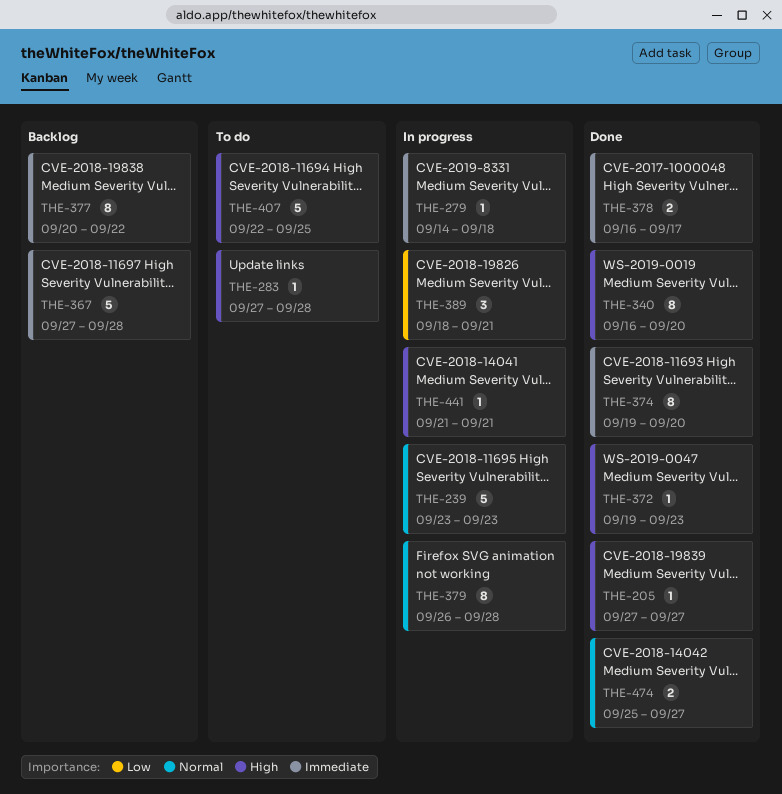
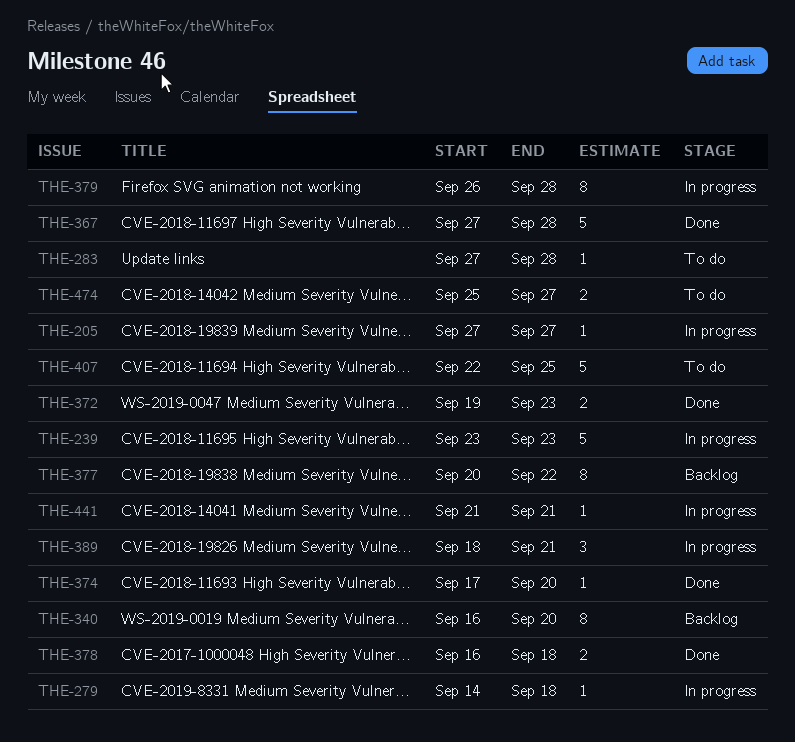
THE-205, status: Done -> In progress
THE-340, status: Done -> Backlog
THE-367, status: Backlog -> Done
THE-372, estimate: 1 -> 2
THE-374, estimate: 8 -> 1
THE-374, start: Sep 19 -> Sep 17
THE-378, due: Sep 17 -> Sep 18
THE-474, status: Done -> To do

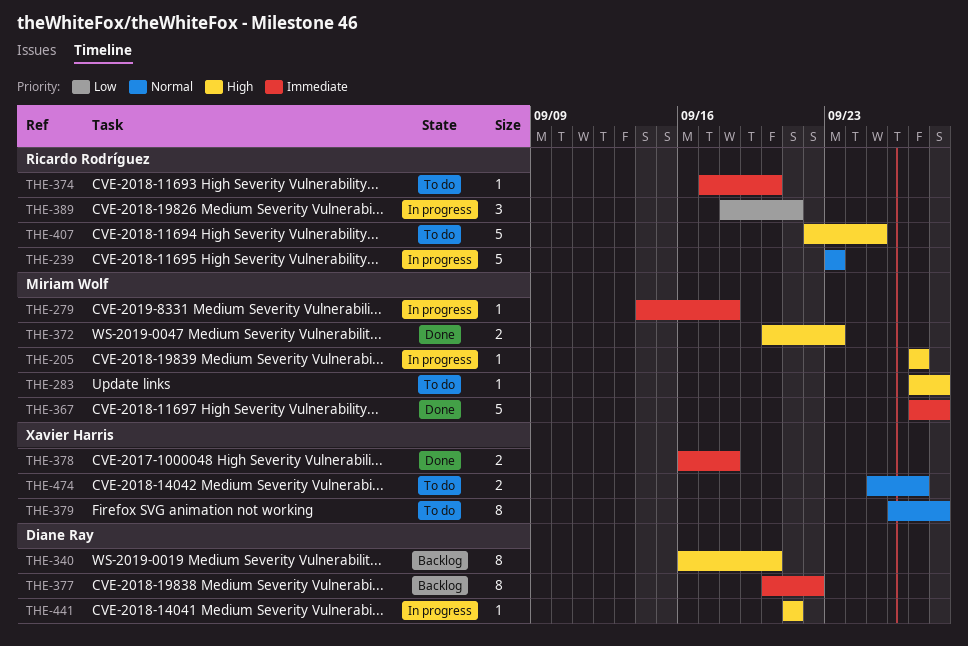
THE-372, start: Sep 19 -> Sep 20
THE-374, status: Done -> To do
THE-379, status: In progress -> To do

